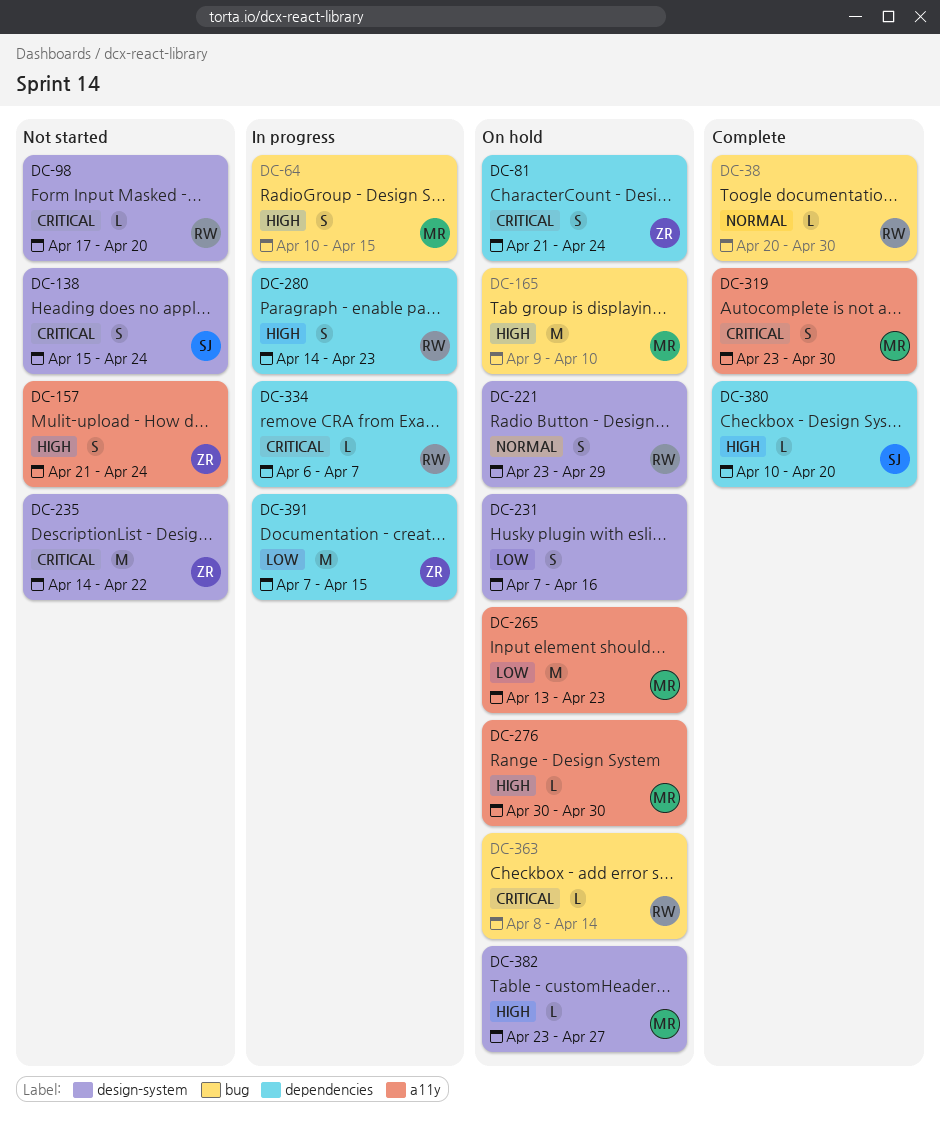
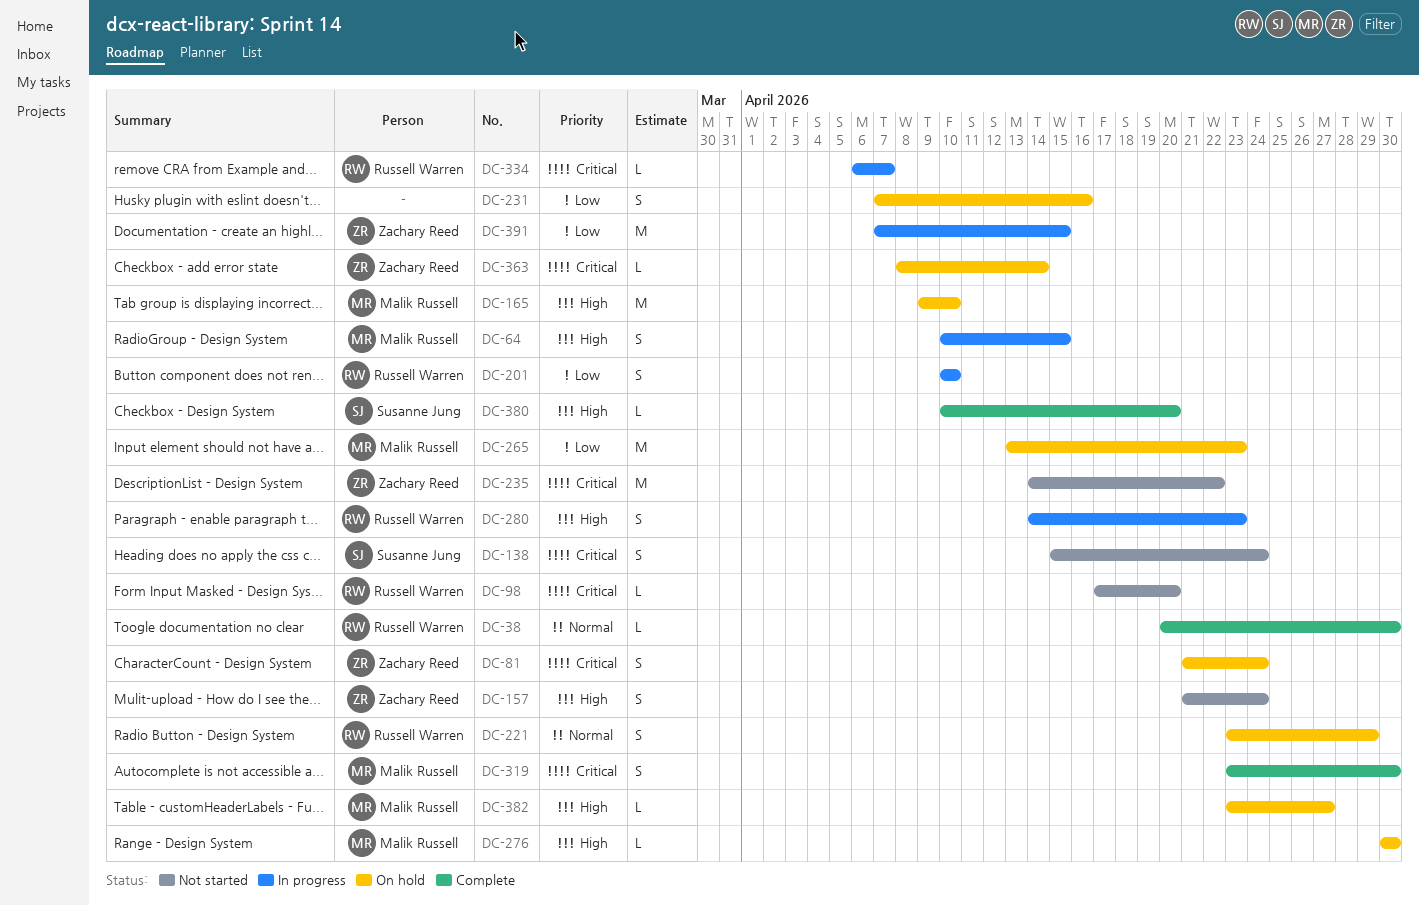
DC-201: none -> present
DC-363, owner: Russell Warren -> Zachary Reed

